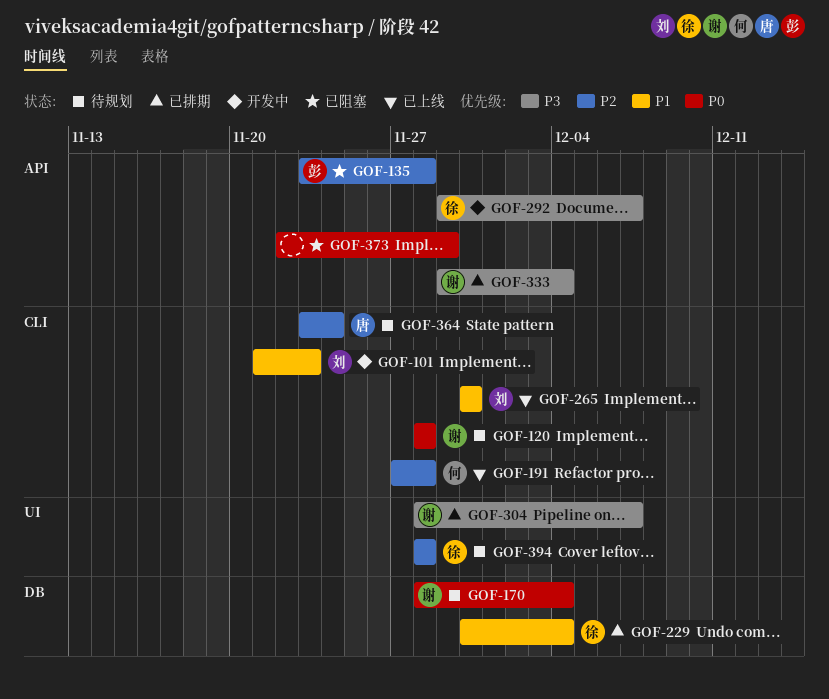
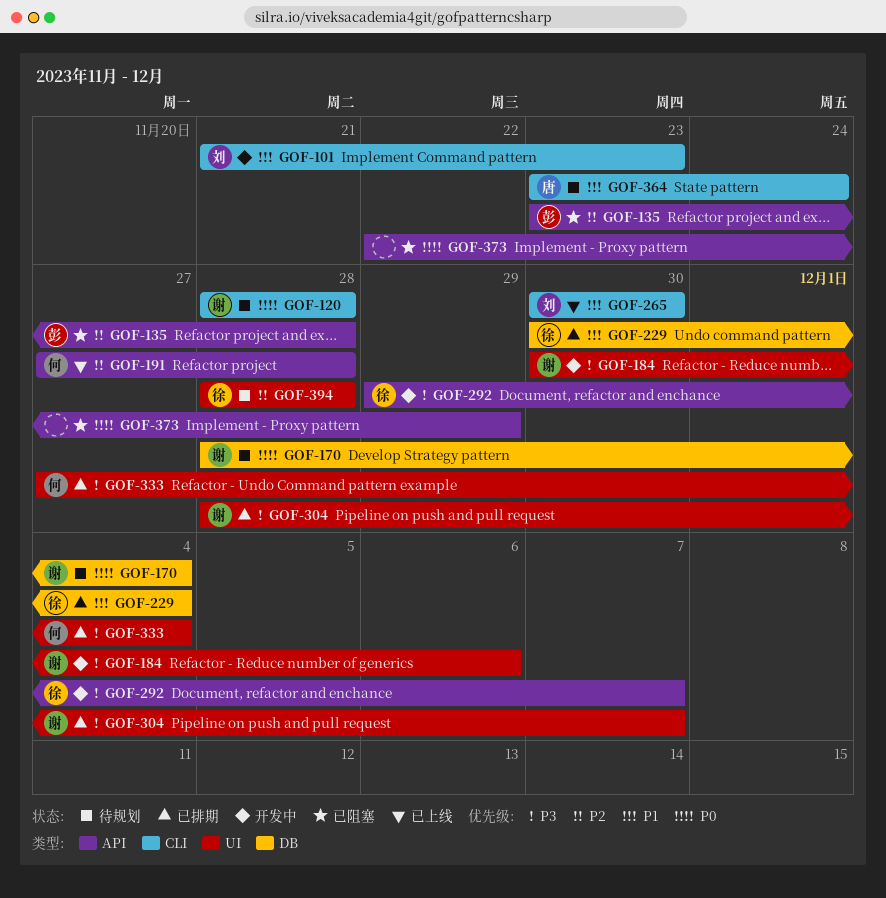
GOF-184: none -> present
GOF-191, label: CLI -> API
GOF-333, owner: 谢 -> 何
GOF-333, label: API -> UI
GOF-333, start: Nov 29 -> Nov 27
GOF-364, priority: P2 -> P1

